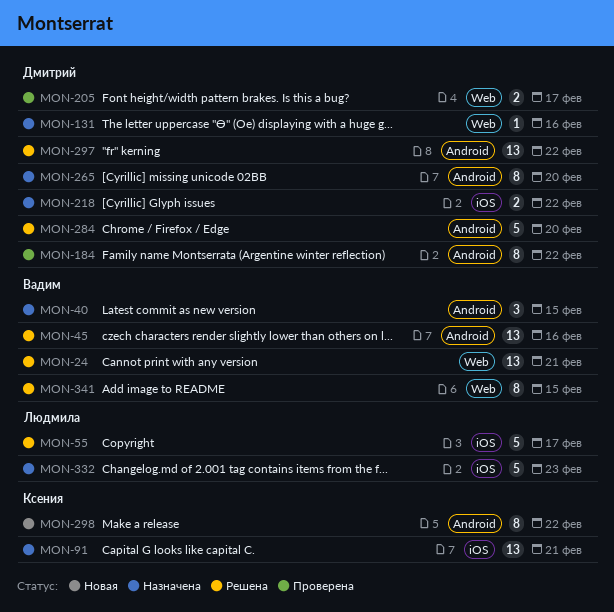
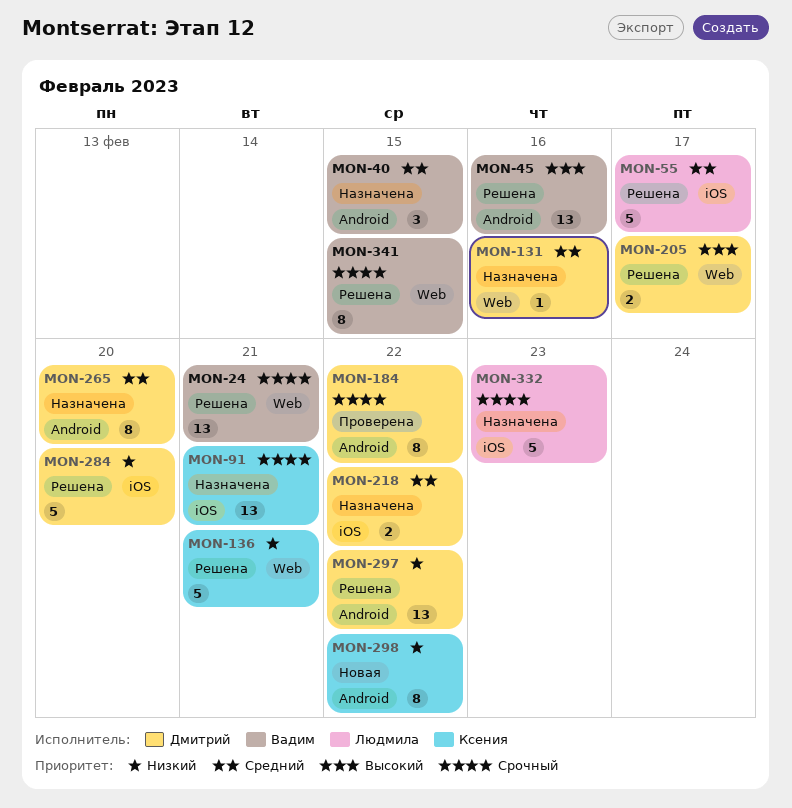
MON-136: none -> present
MON-205, status: Проверена -> Решена
MON-284, label: Android -> iOS

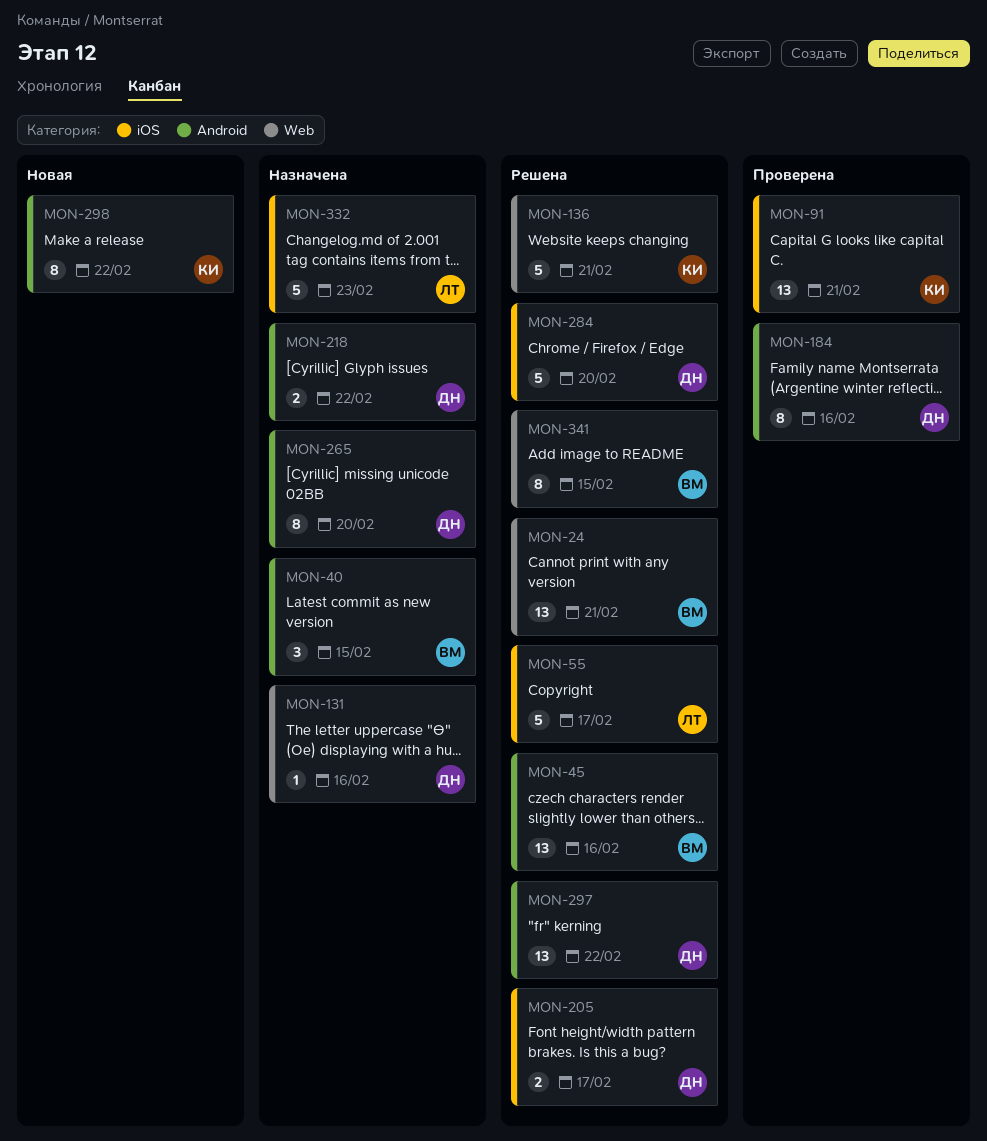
MON-91, status: Назначена -> Проверена
MON-184, due: Feb 22 -> Feb 16
MON-205, label: Web -> iOS
MON-218, label: iOS -> Android

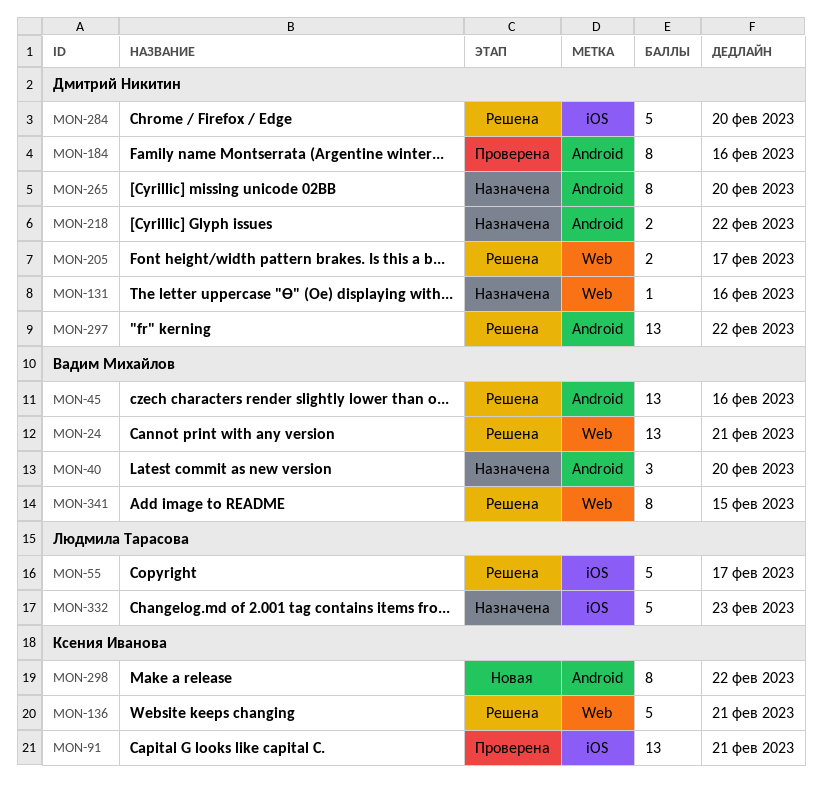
MON-40, due: Feb 15 -> Feb 20
MON-205, label: iOS -> Web

